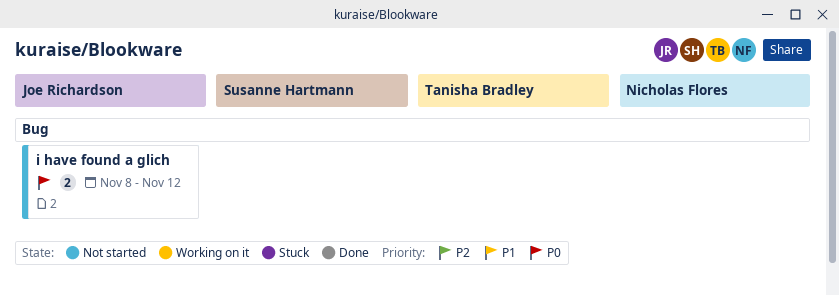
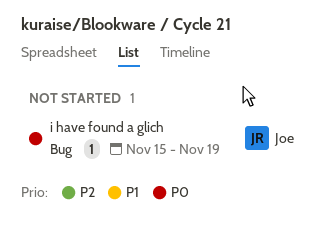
i have found a glich, estimate: 2 -> 1
i have found a glich, start: Nov 8 -> Nov 15
i have found a glich, due: Nov 12 -> Nov 19

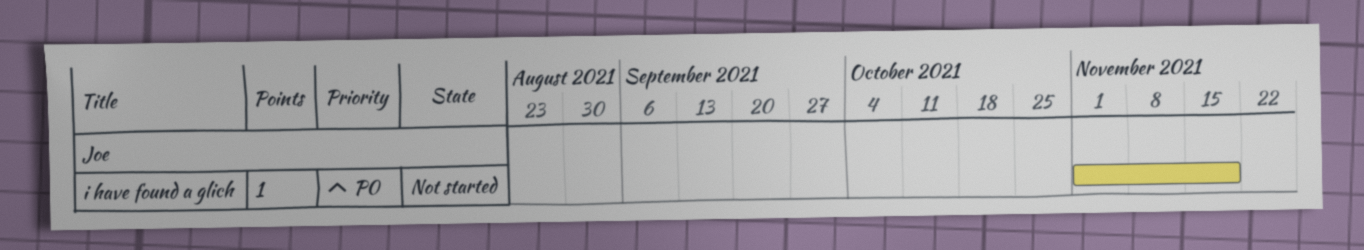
i have found a glich, start: Nov 15 -> Nov 1

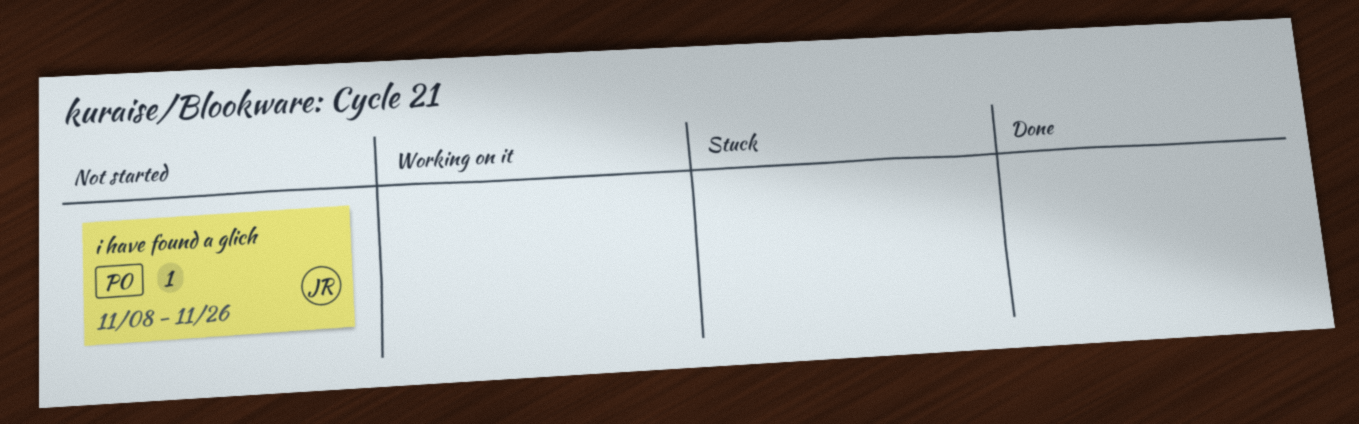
i have found a glich, start: Nov 1 -> Nov 8
i have found a glich, due: Nov 19 -> Nov 26

